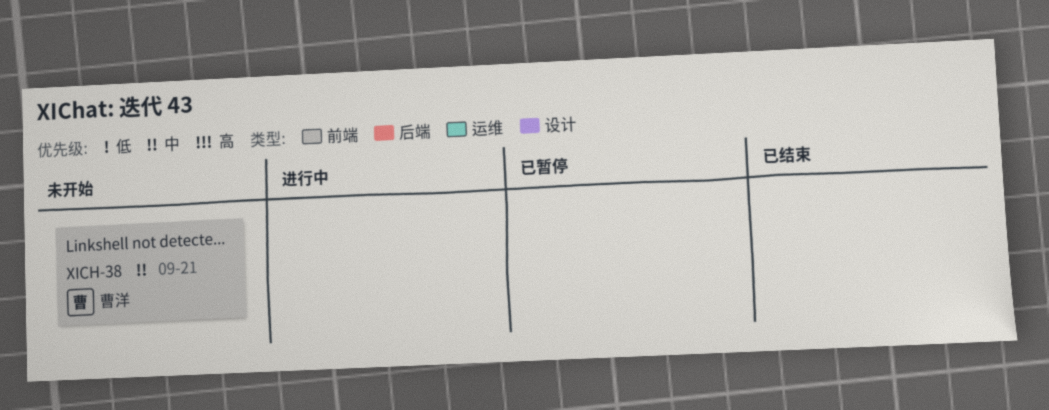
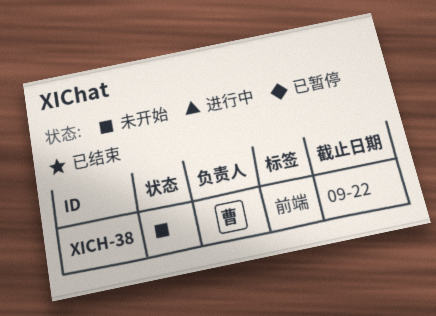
XICH-38, due: Sep 21 -> Sep 22

